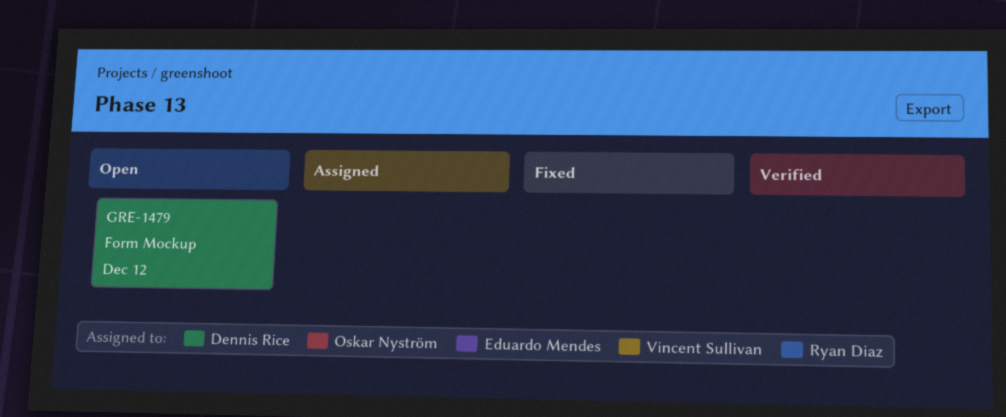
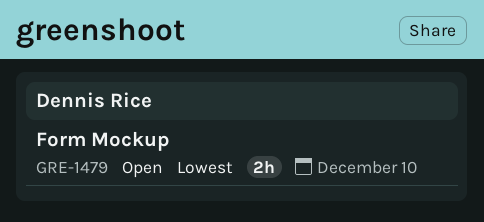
GRE-1479, due: Dec 12 -> Dec 10

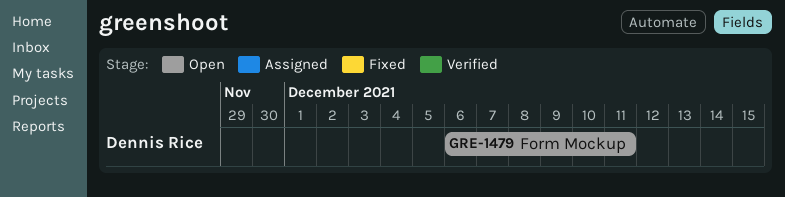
GRE-1479, due: Dec 10 -> Dec 11

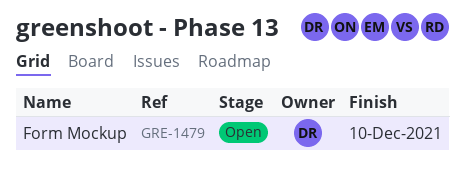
GRE-1479, due: Dec 11 -> Dec 10

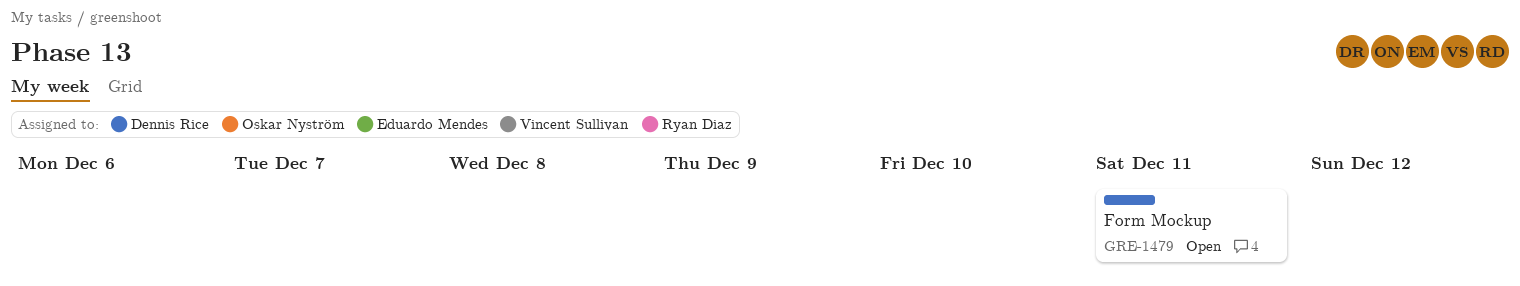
GRE-1479, due: Dec 10 -> Dec 11

